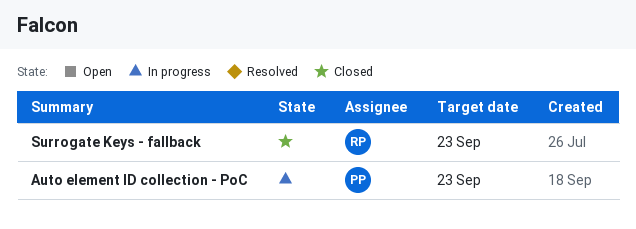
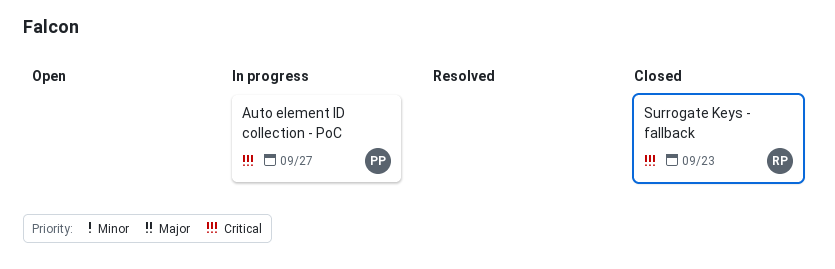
Auto element ID collection - PoC, due: Sep 23 -> Sep 27

